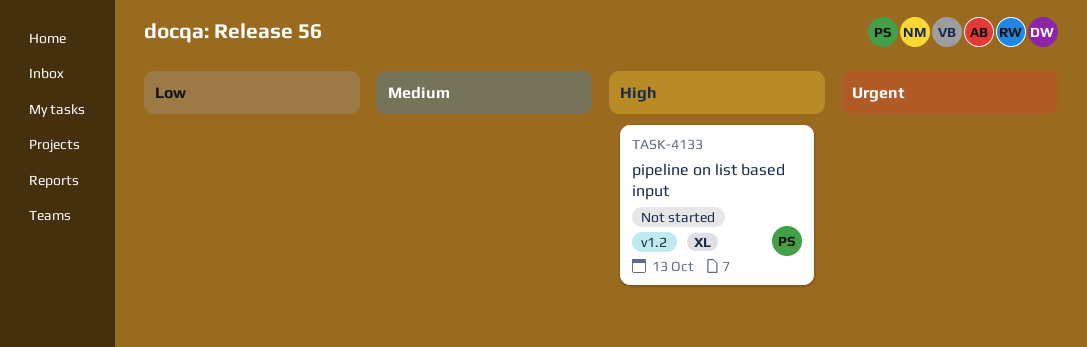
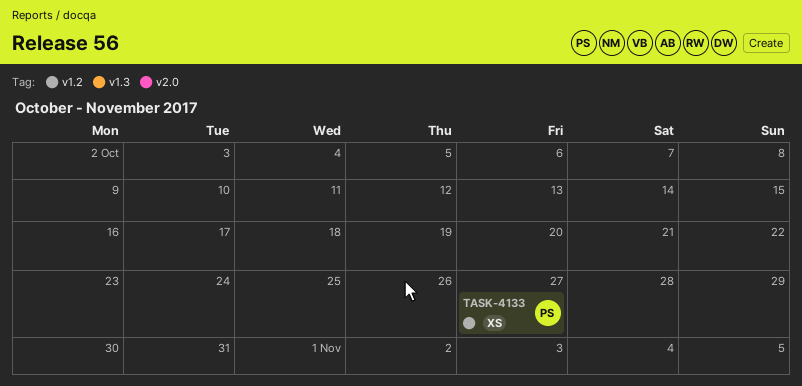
TASK-4133, estimate: XL -> XS
TASK-4133, due: Oct 13 -> Oct 27

